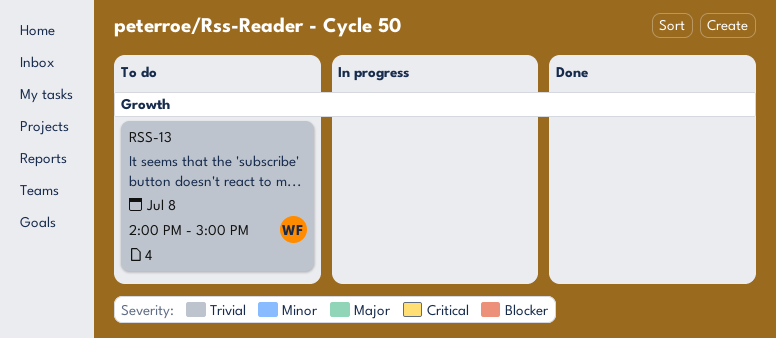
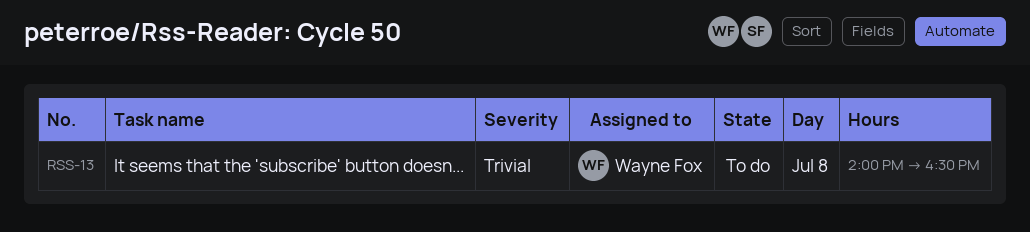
RSS-13, ends: 15:00 -> 16:30

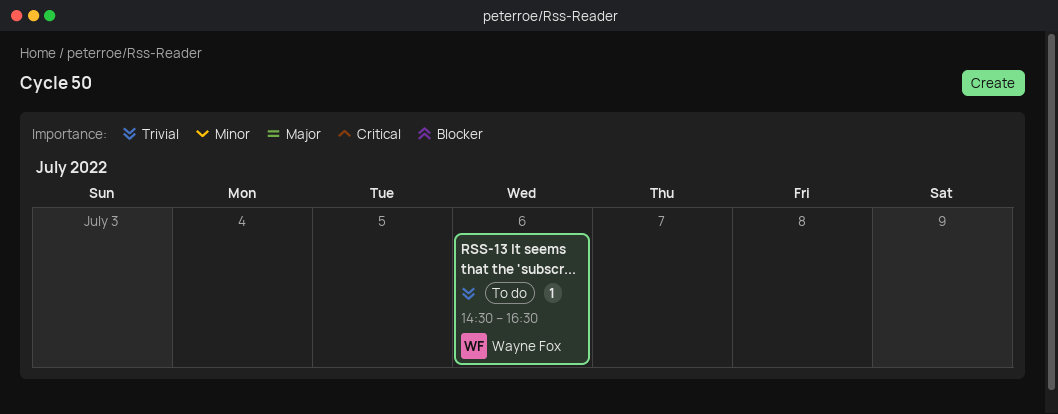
RSS-13, day: Jul 8 -> Jul 6
RSS-13, begins: 14:00 -> 14:30

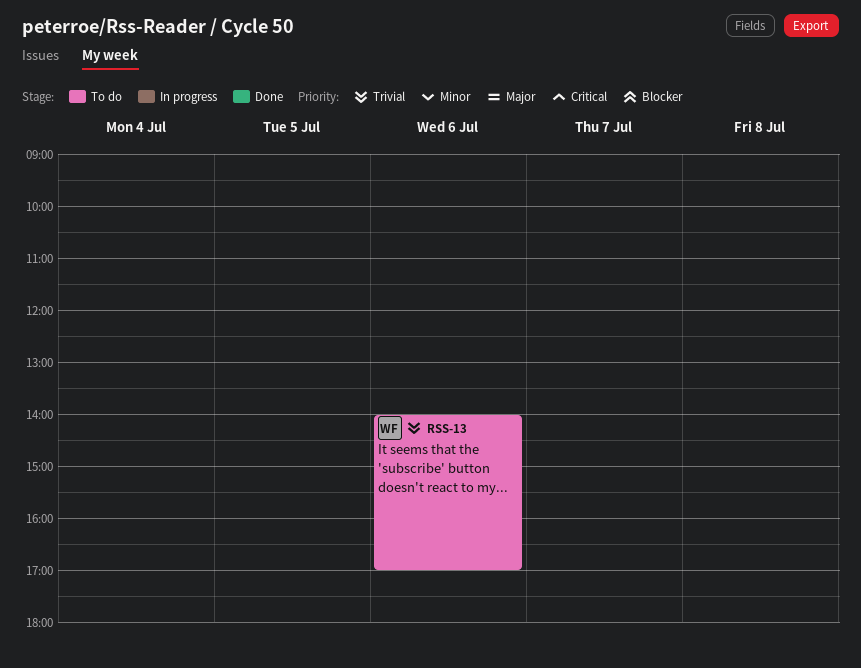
RSS-13, begins: 14:30 -> 14:00
RSS-13, ends: 16:30 -> 17:00

